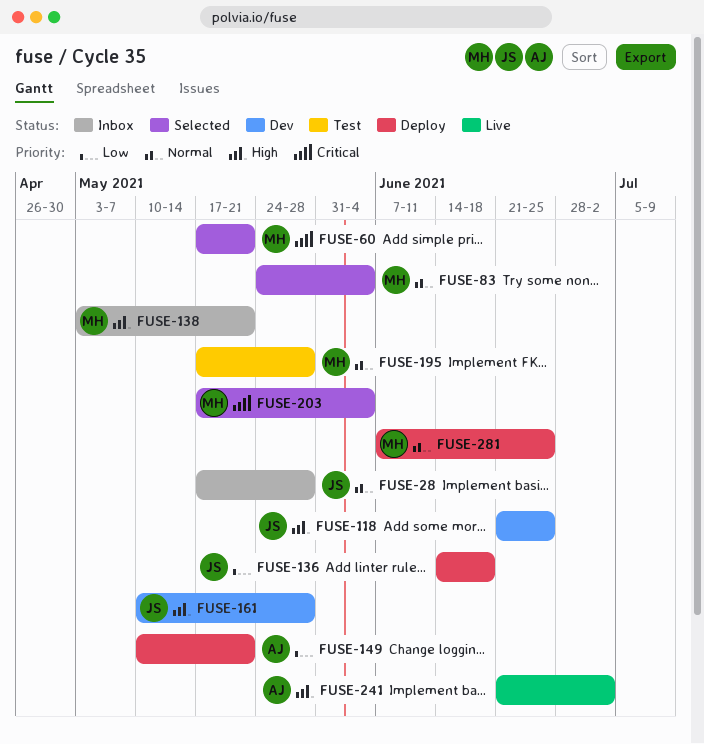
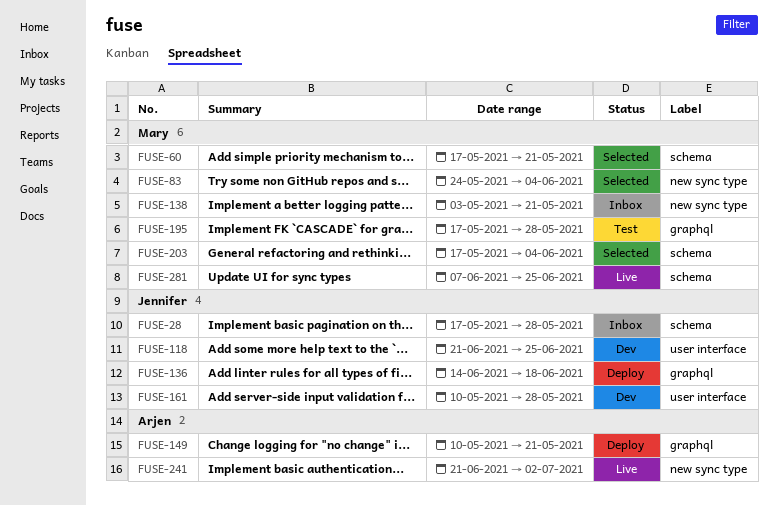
FUSE-281, status: Deploy -> Live

